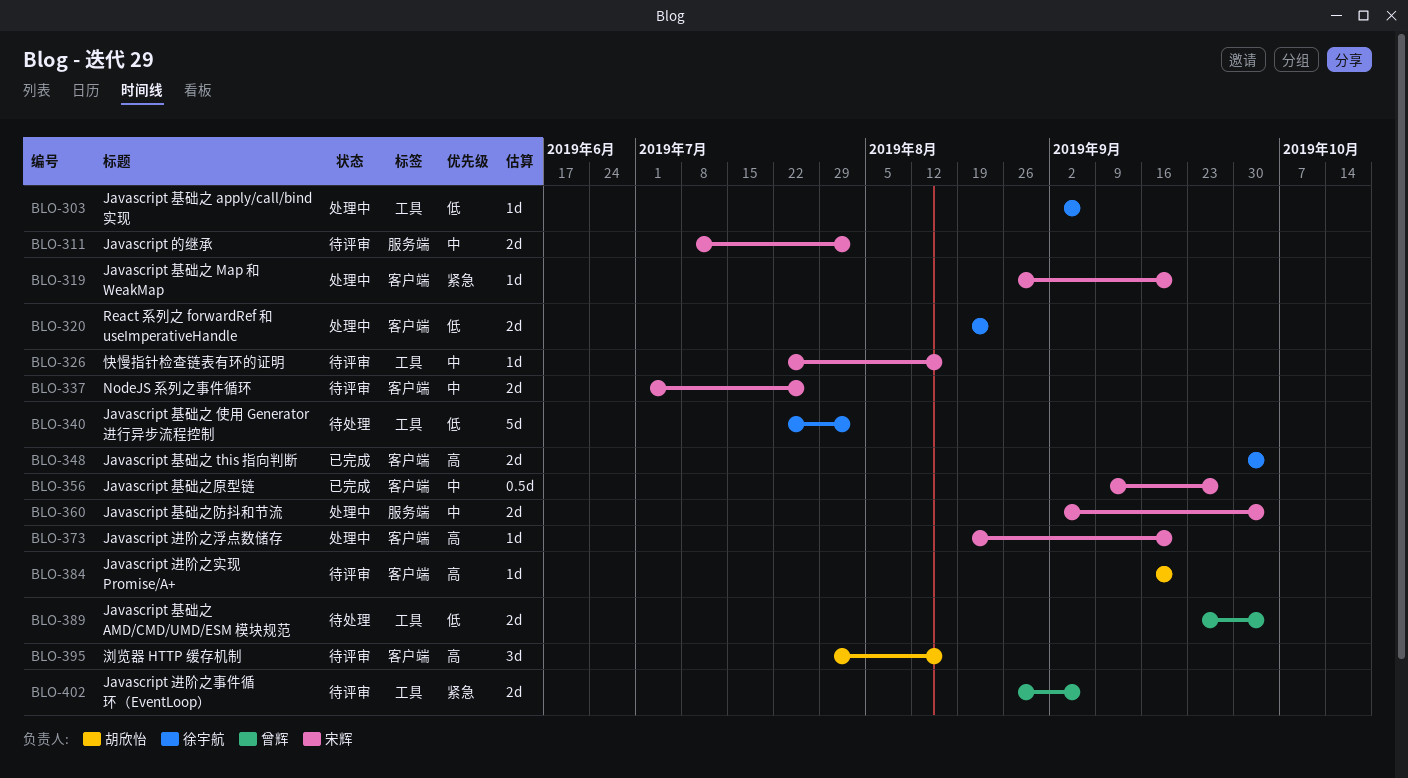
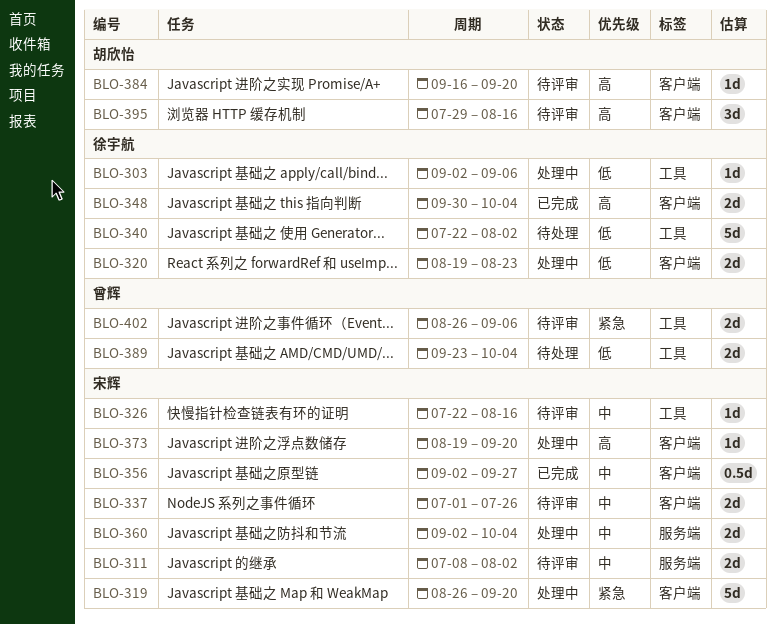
BLO-319, estimate: 1d -> 5d
BLO-356, start: Sep 9 -> Sep 2

